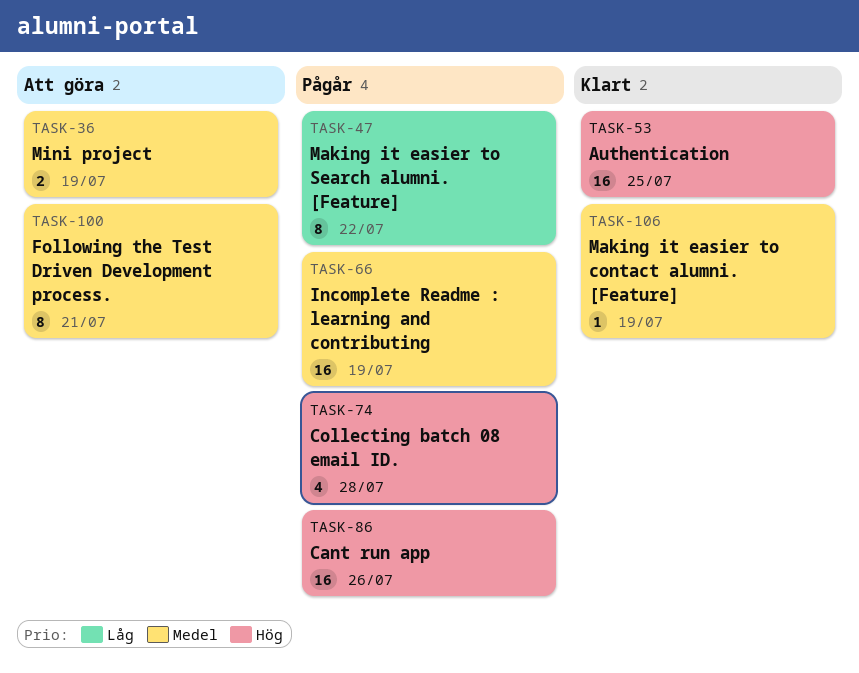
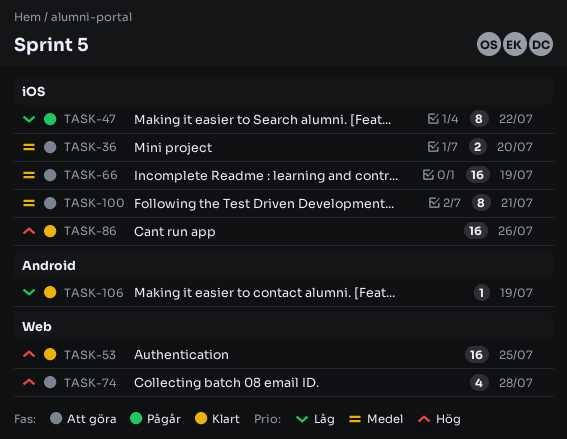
TASK-36, due: Jul 19 -> Jul 20
TASK-66, status: Pågår -> Att göra
TASK-74, status: Pågår -> Att göra
TASK-86, status: Pågår -> Klart
TASK-106, priority: Medel -> Låg

